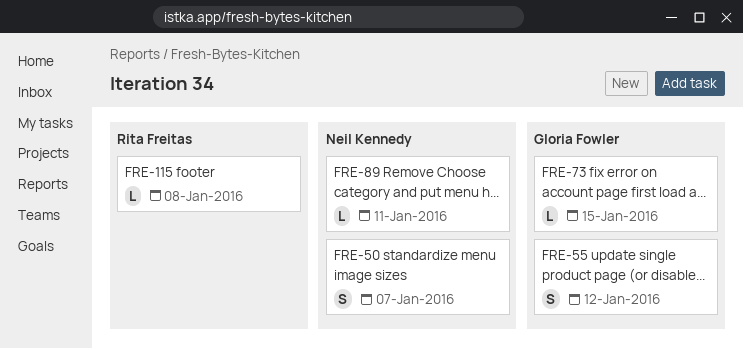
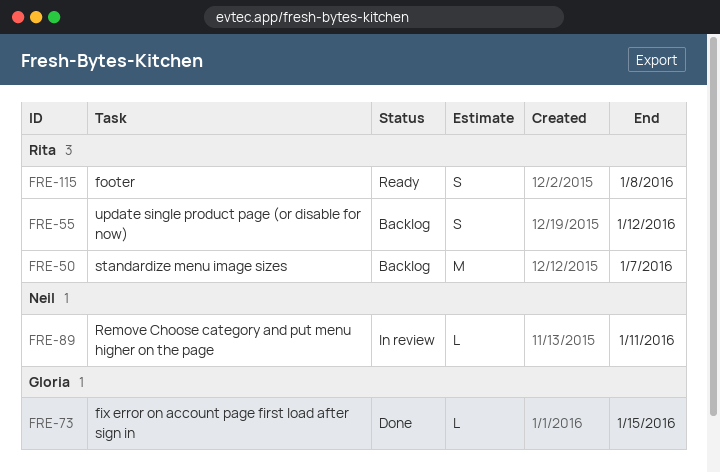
FRE-50, owner: Neil Kennedy -> Rita Freitas
FRE-50, estimate: S -> M
FRE-55, owner: Gloria Fowler -> Rita Freitas
FRE-115, estimate: L -> S

